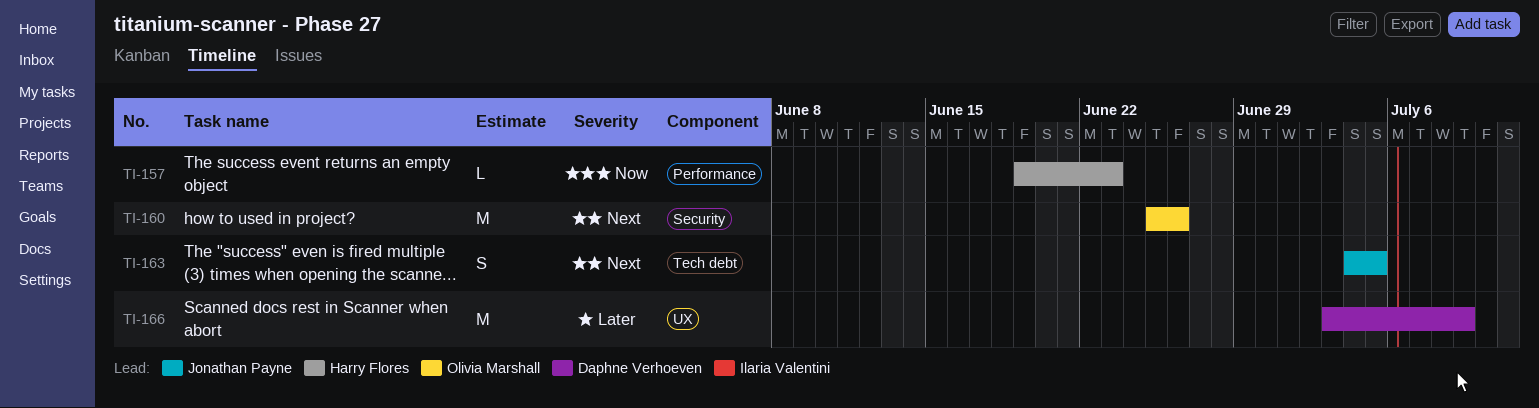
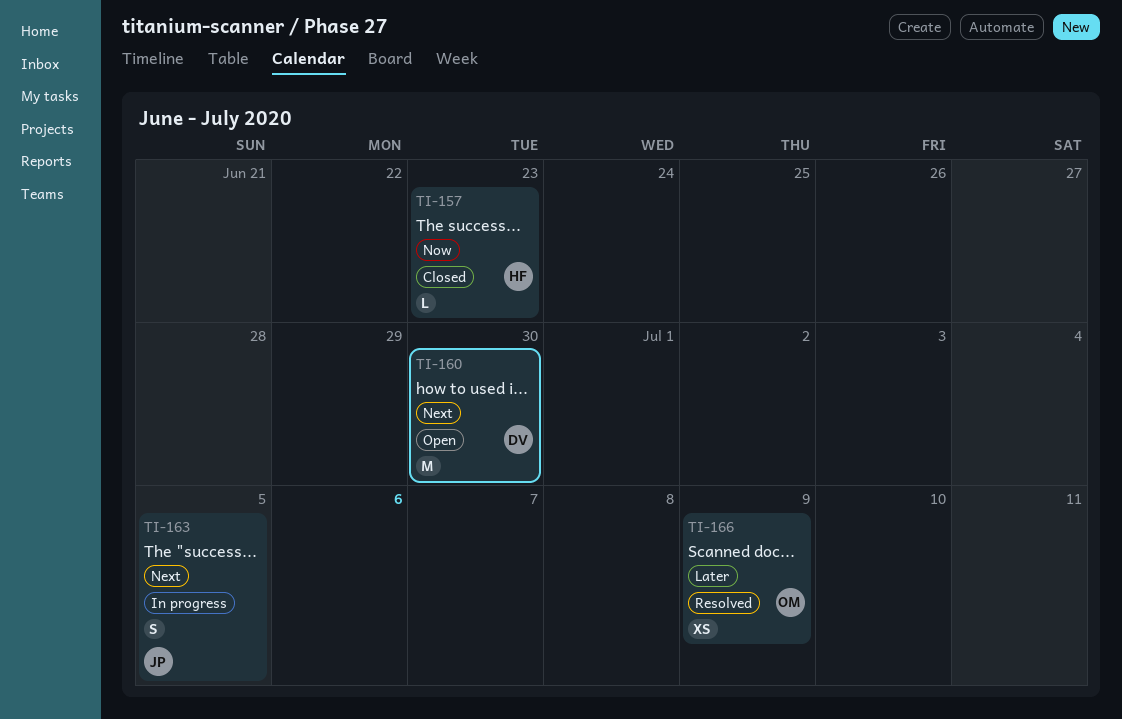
TI-160, owner: Olivia Marshall -> Daphne Verhoeven
TI-160, due: Jun 26 -> Jun 30
TI-166, owner: Daphne Verhoeven -> Olivia Marshall
TI-166, estimate: M -> XS

